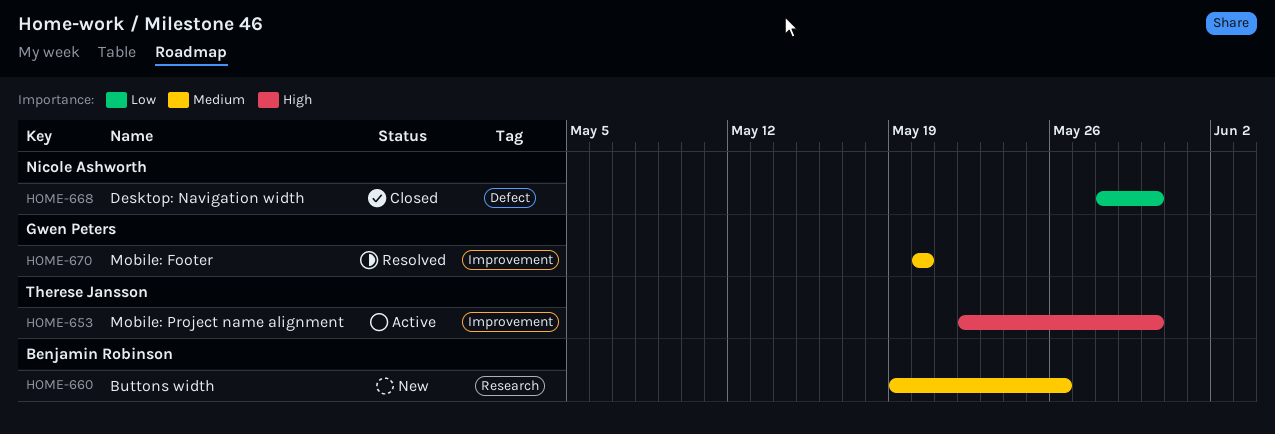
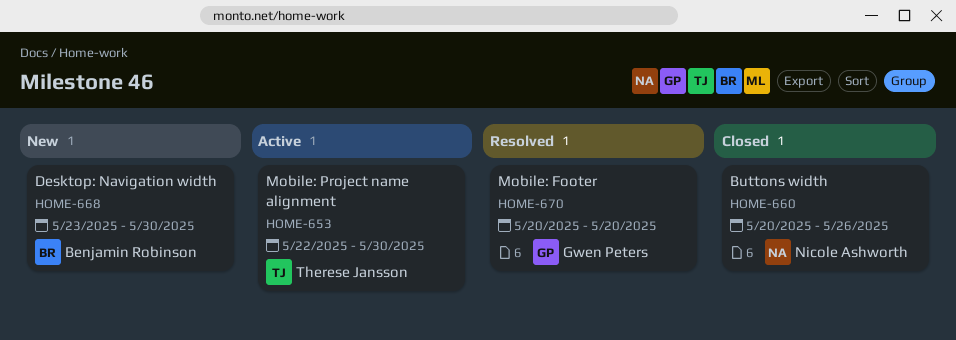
HOME-660, status: New -> Closed
HOME-660, owner: Benjamin Robinson -> Nicole Ashworth
HOME-660, start: May 19 -> May 20
HOME-668, status: Closed -> New
HOME-668, owner: Nicole Ashworth -> Benjamin Robinson
HOME-668, start: May 28 -> May 23

